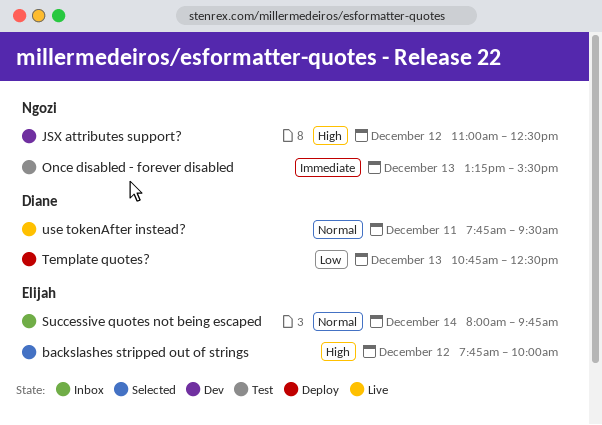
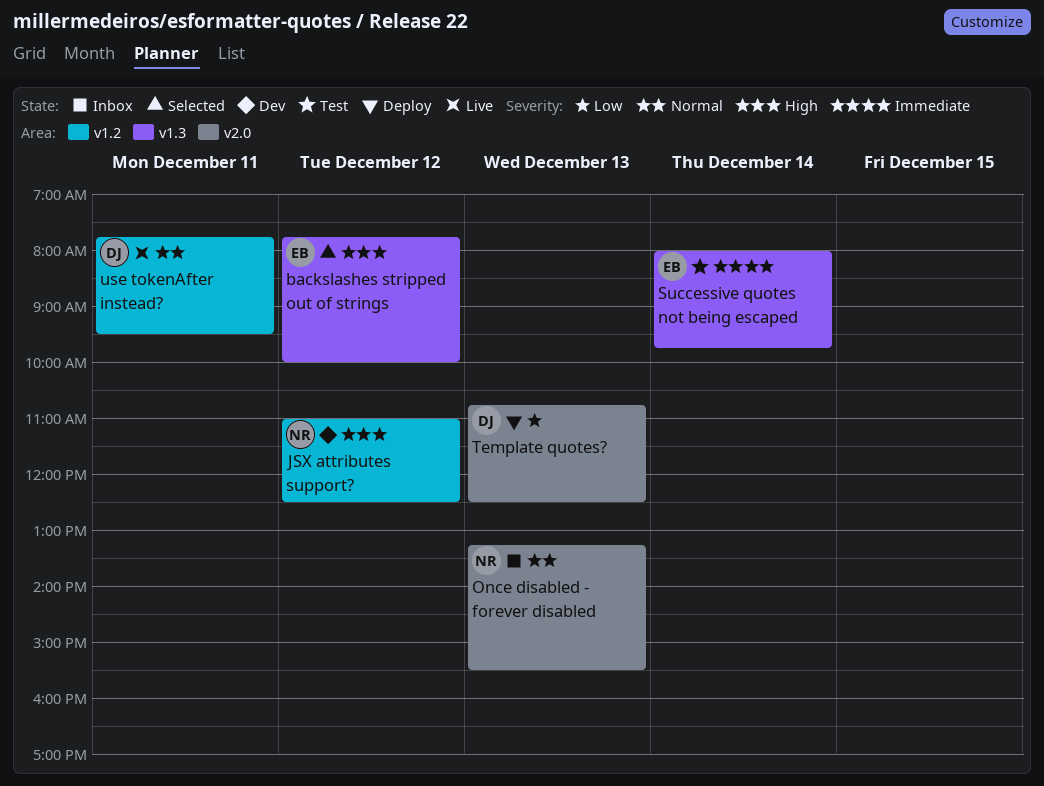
Once disabled - forever disabled, status: Test -> Inbox
Once disabled - forever disabled, priority: Immediate -> Normal
Successive quotes not being escaped, status: Inbox -> Test
Successive quotes not being escaped, priority: Normal -> Immediate

